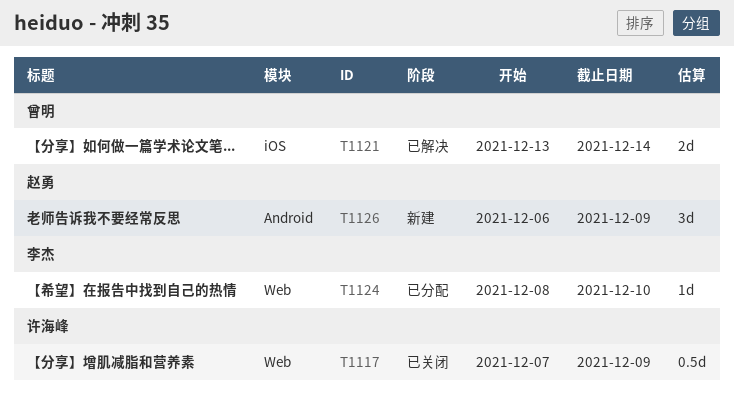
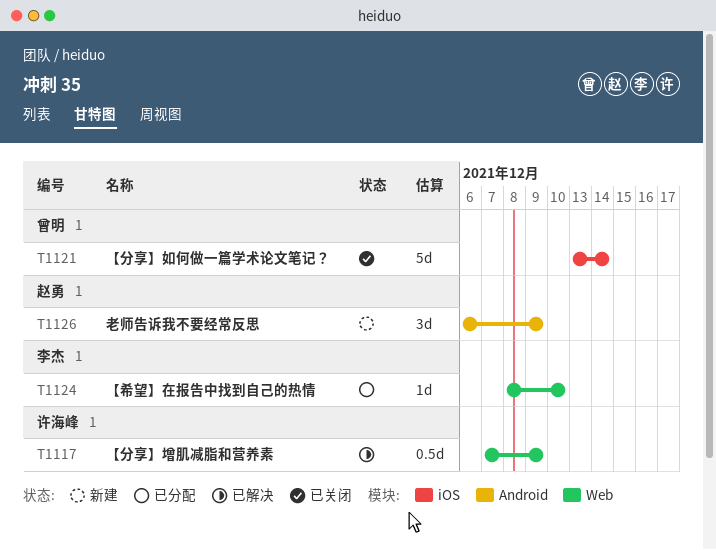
T1117, status: 已关闭 -> 已解决
T1121, status: 已解决 -> 已关闭
T1121, estimate: 2d -> 5d

